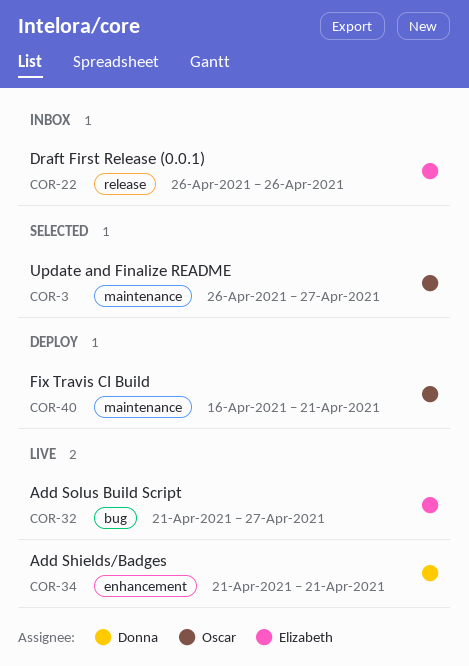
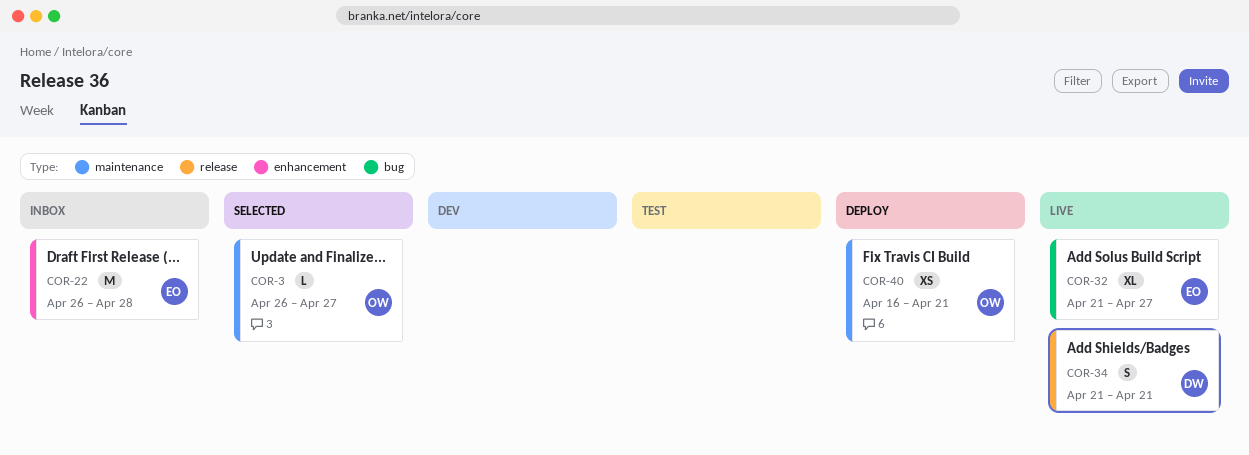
COR-22, label: release -> enhancement
COR-22, due: Apr 26 -> Apr 28
COR-34, label: enhancement -> release

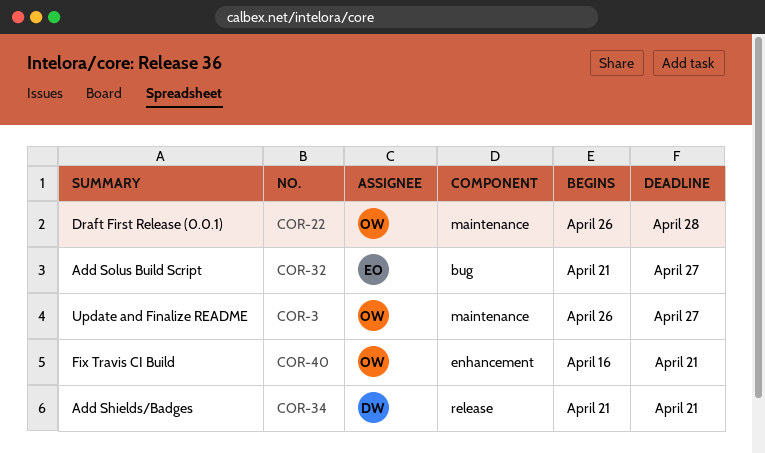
COR-22, owner: EO -> OW
COR-22, label: enhancement -> maintenance
COR-40, label: maintenance -> enhancement

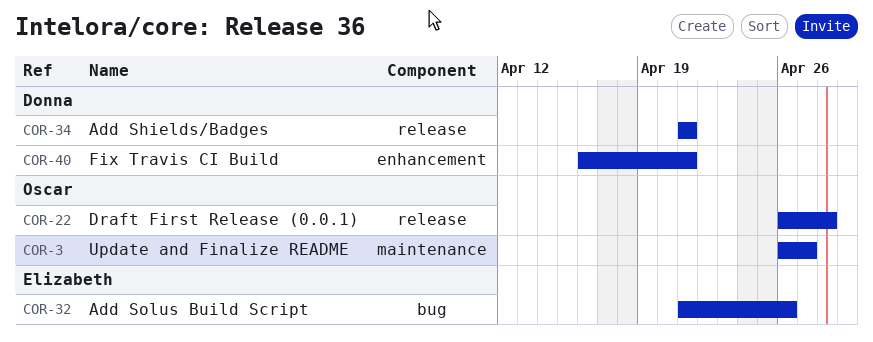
COR-22, label: maintenance -> release
COR-32, due: Apr 27 -> Apr 26
COR-40, owner: Oscar -> Donna

